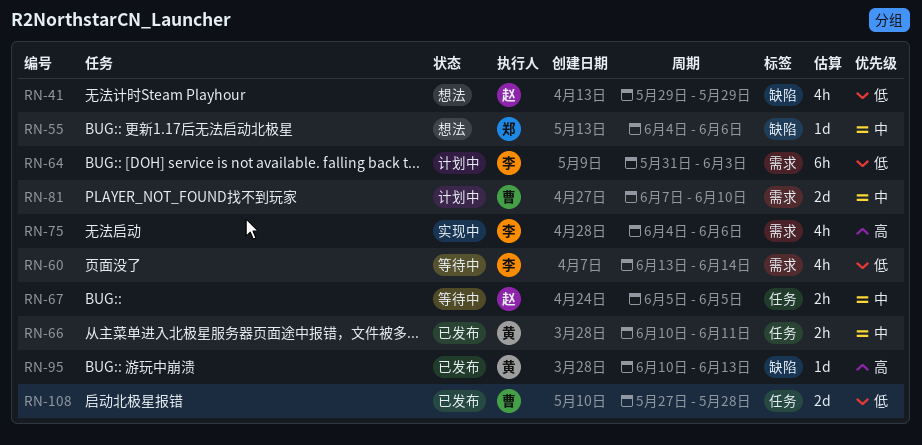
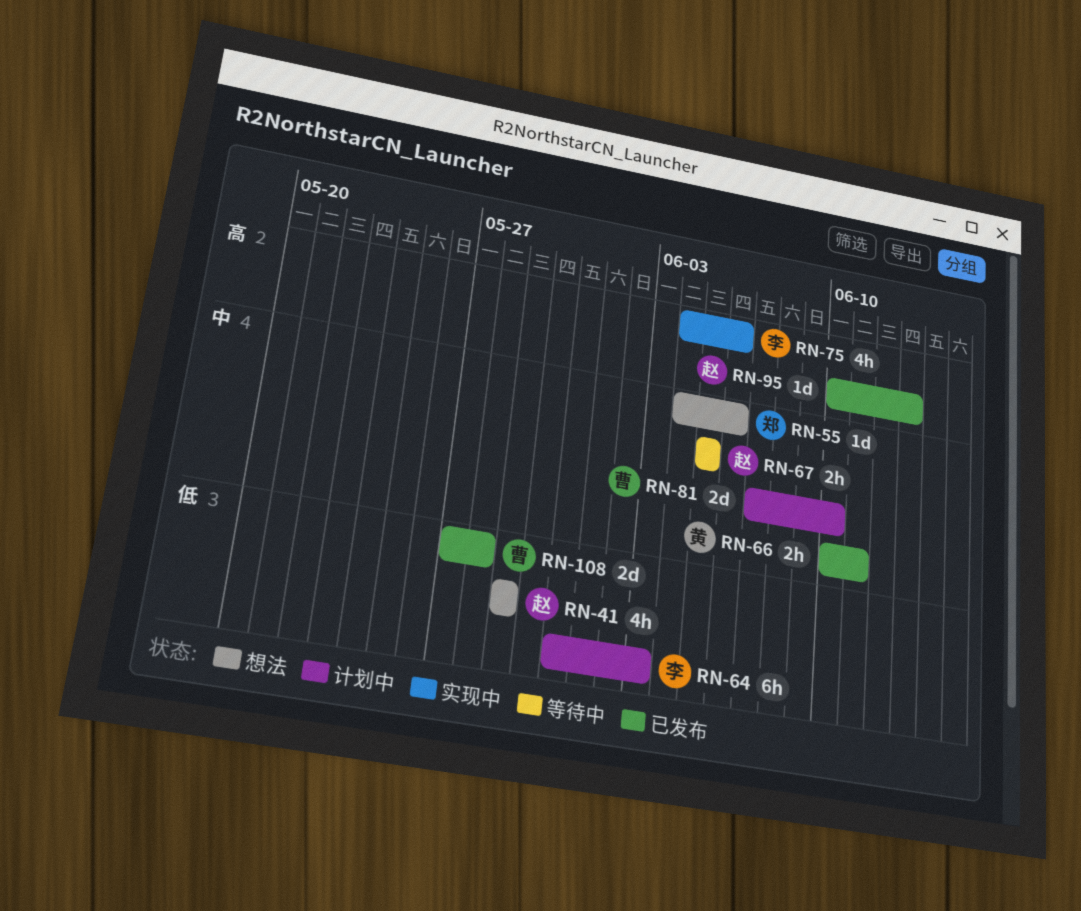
RN-60: present -> none
RN-95, owner: 黄 -> 赵

